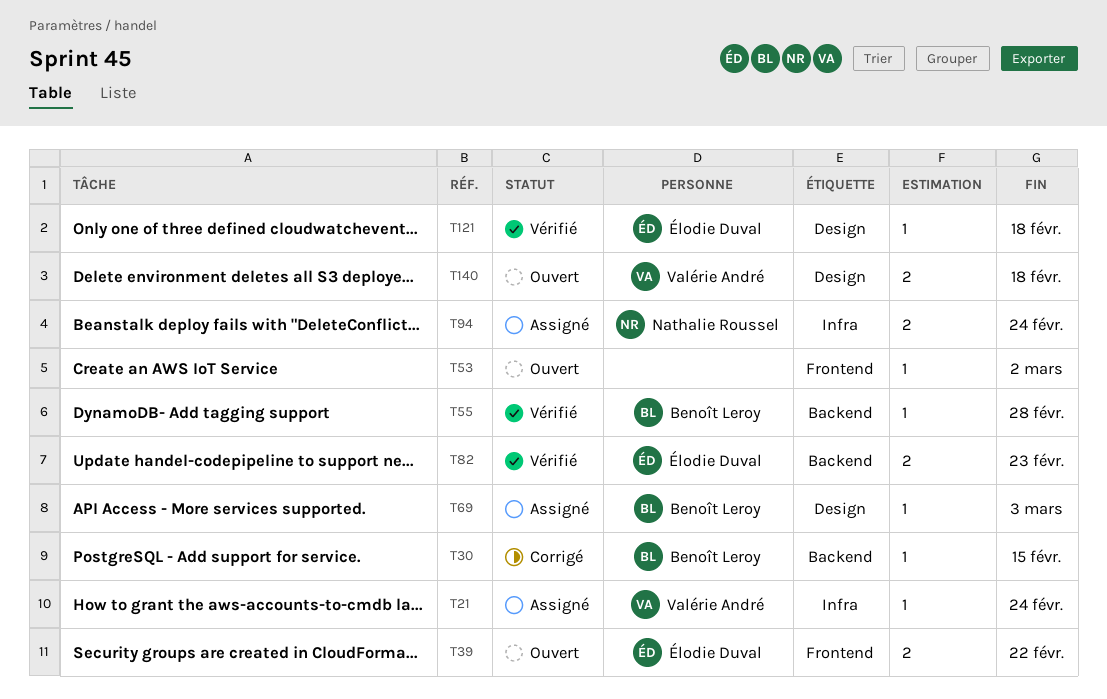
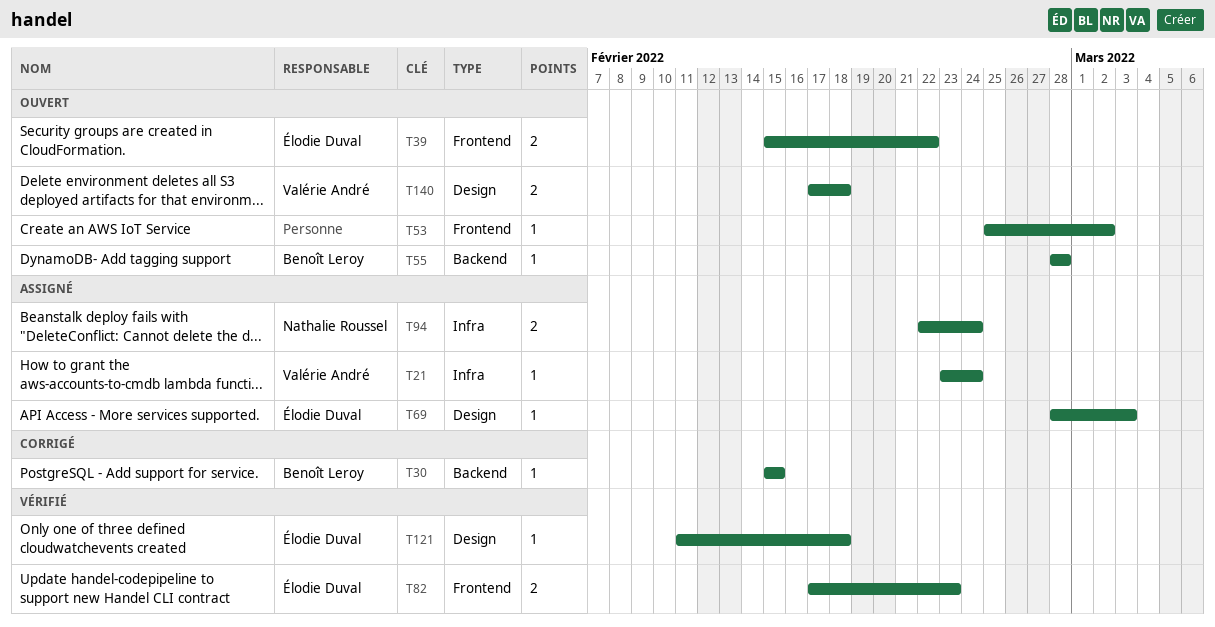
T55, status: Vérifié -> Ouvert
T69, owner: Benoît Leroy -> Élodie Duval
T82, label: Backend -> Frontend

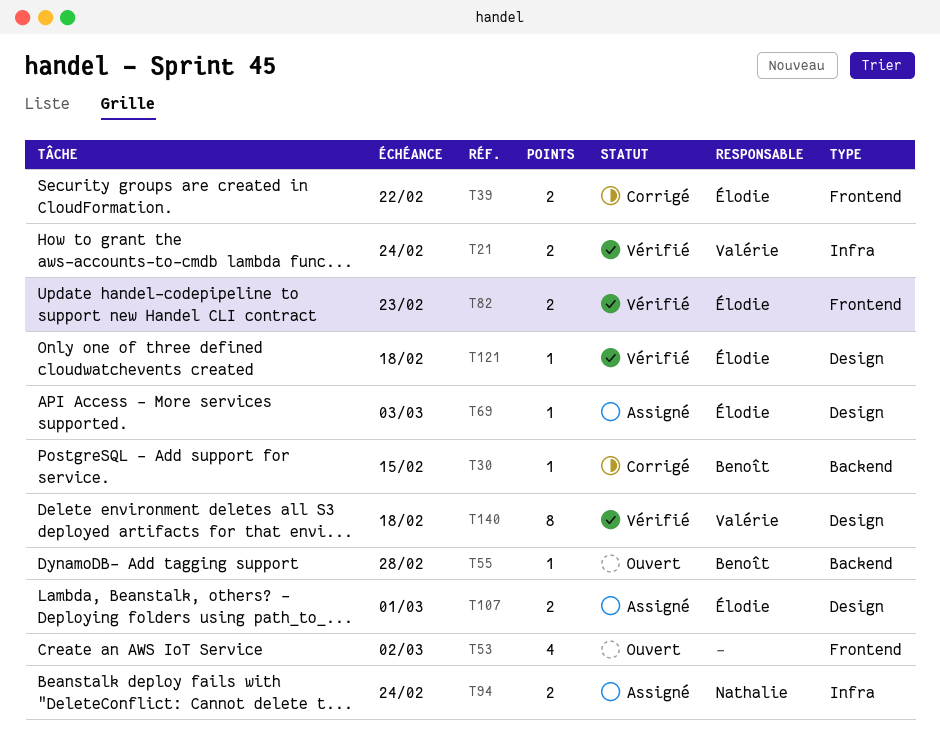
T21, status: Assigné -> Vérifié
T21, estimate: 1 -> 2
T39, status: Ouvert -> Corrigé
T53, estimate: 1 -> 4
T107: none -> present
T140, status: Ouvert -> Vérifié
T140, estimate: 2 -> 8

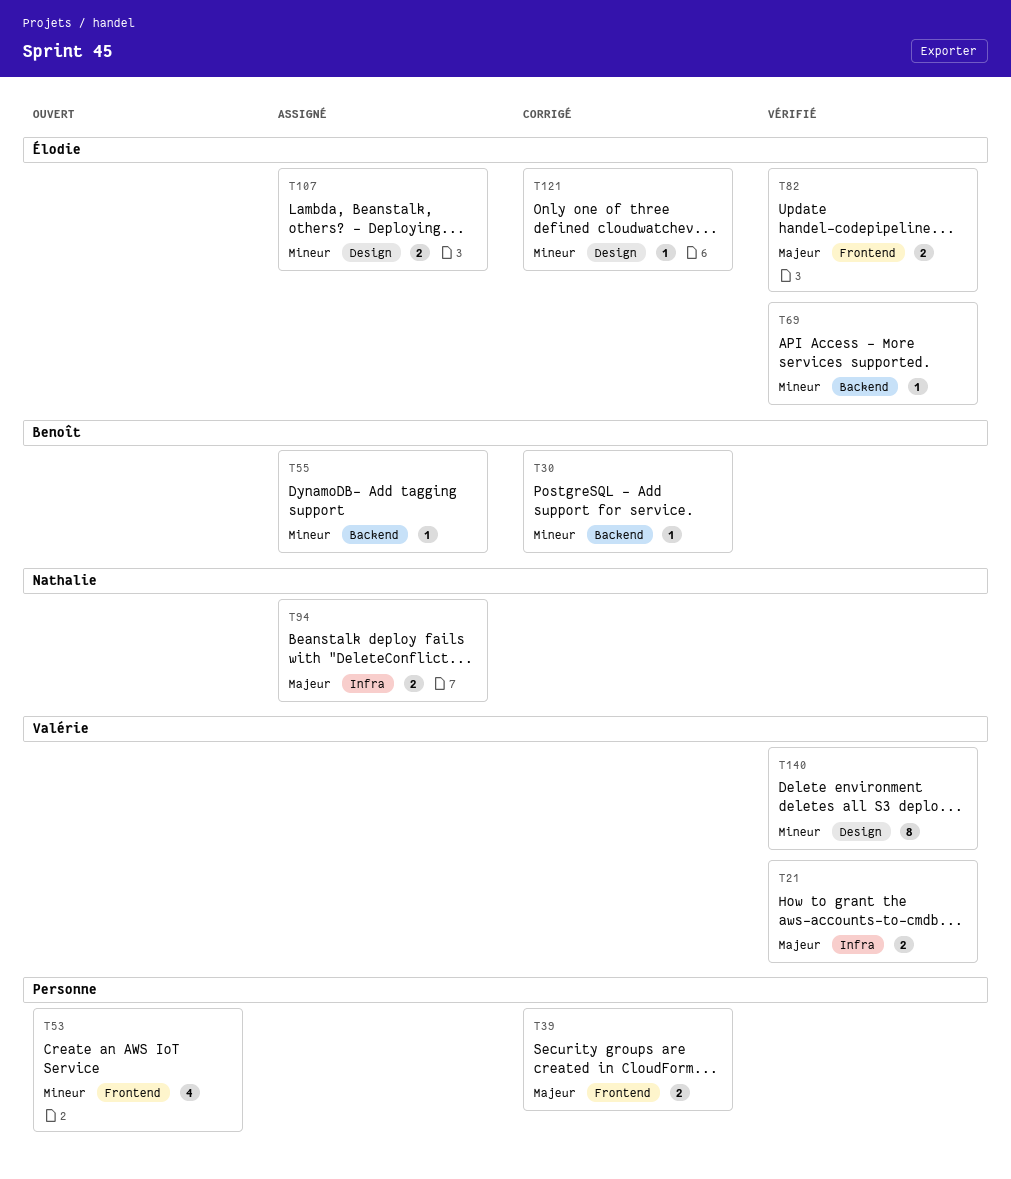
T39, owner: Élodie -> none
T55, status: Ouvert -> Assigné
T69, status: Assigné -> Vérifié
T69, label: Design -> Backend
T121, status: Vérifié -> Corrigé

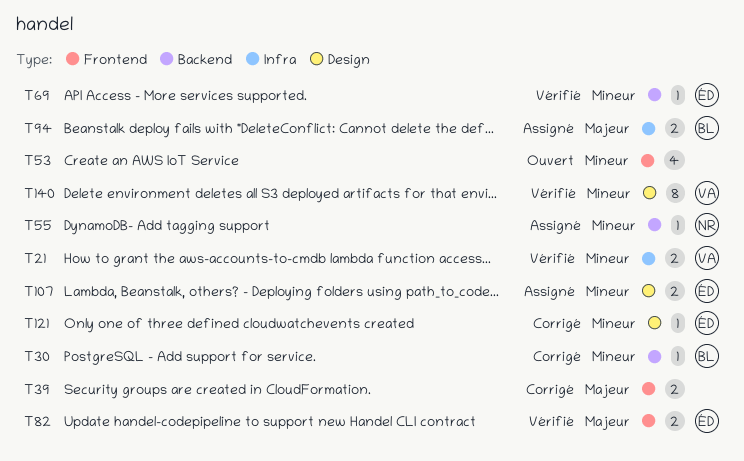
T21, priority: Majeur -> Mineur
T55, owner: Benoît -> Nathalie
T94, owner: Nathalie -> Benoît

